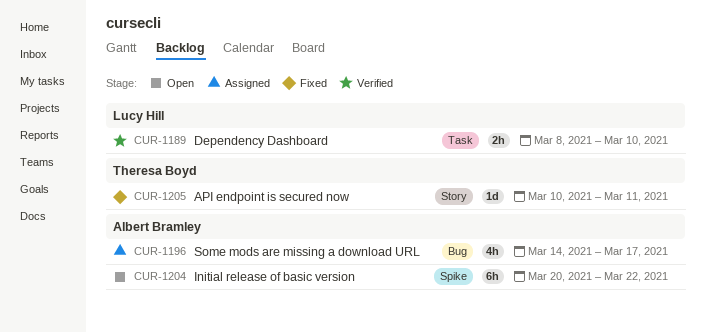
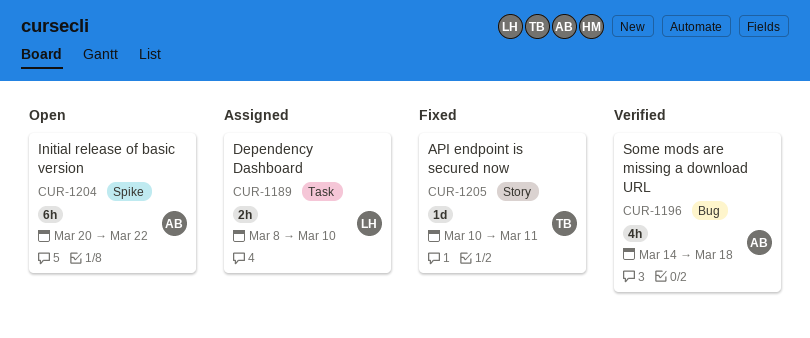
CUR-1189, status: Verified -> Assigned
CUR-1196, status: Assigned -> Verified
CUR-1196, due: Mar 17 -> Mar 18

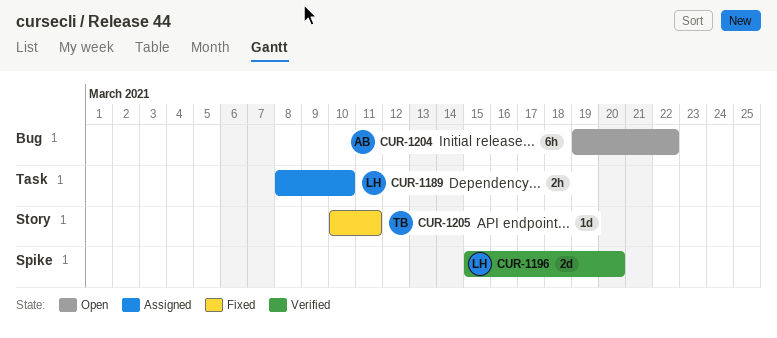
CUR-1196, owner: AB -> LH
CUR-1196, label: Bug -> Spike
CUR-1196, estimate: 4h -> 2d
CUR-1196, start: Mar 14 -> Mar 15
CUR-1196, due: Mar 18 -> Mar 20
CUR-1204, label: Spike -> Bug
CUR-1204, start: Mar 20 -> Mar 19

